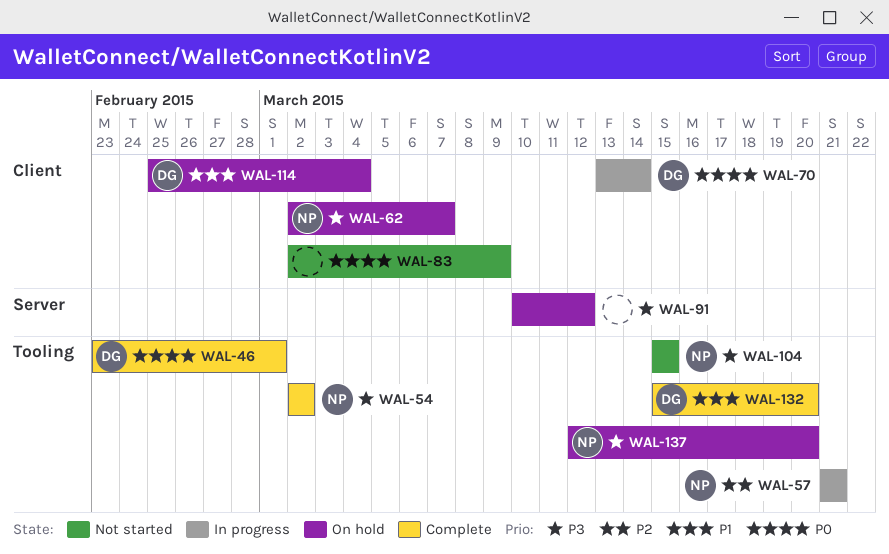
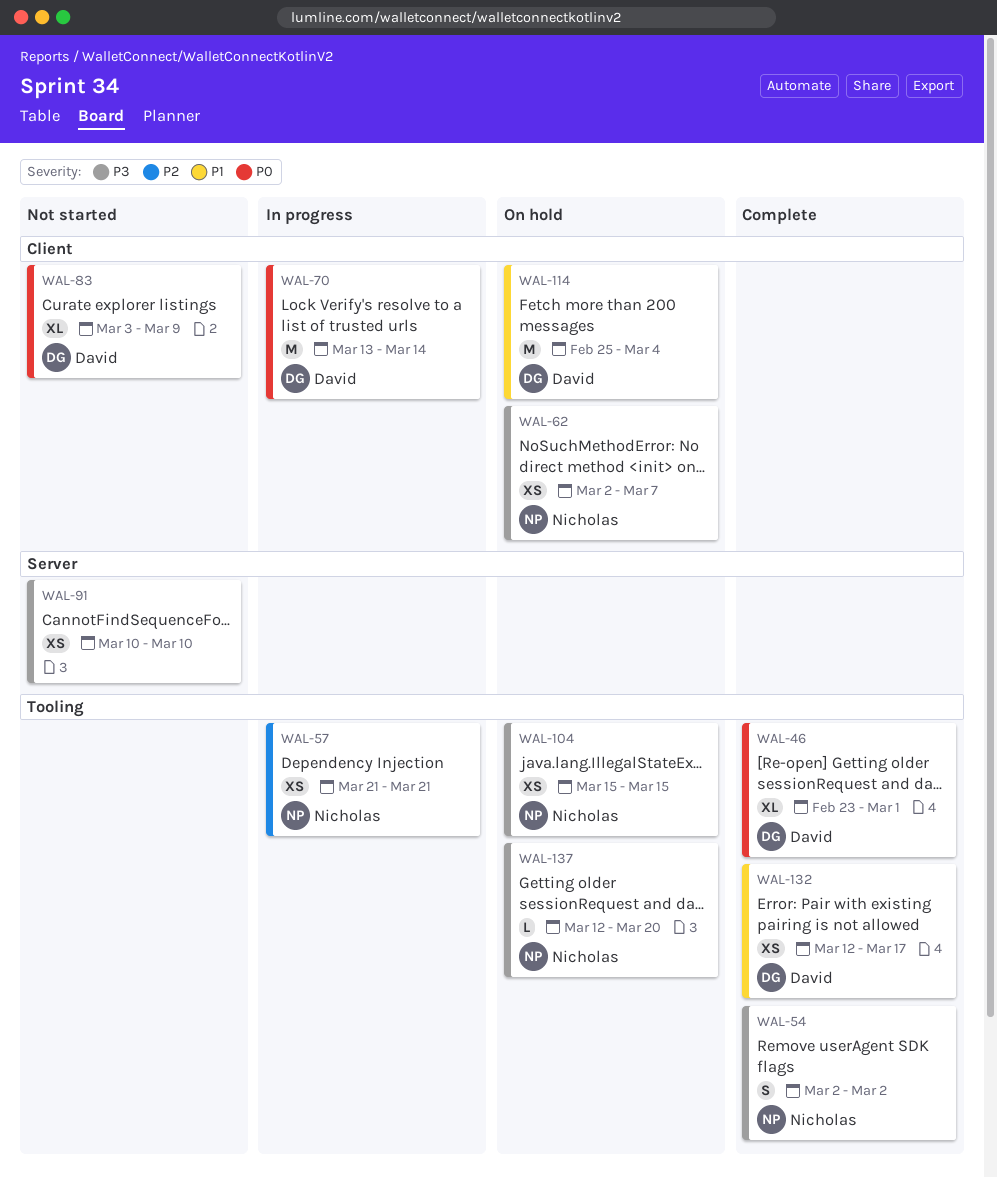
WAL-83, owner: none -> David
WAL-83, start: Mar 2 -> Mar 3
WAL-91, status: On hold -> Not started
WAL-91, due: Mar 12 -> Mar 10
WAL-104, status: Not started -> On hold
WAL-132, start: Mar 15 -> Mar 12
WAL-132, due: Mar 20 -> Mar 17

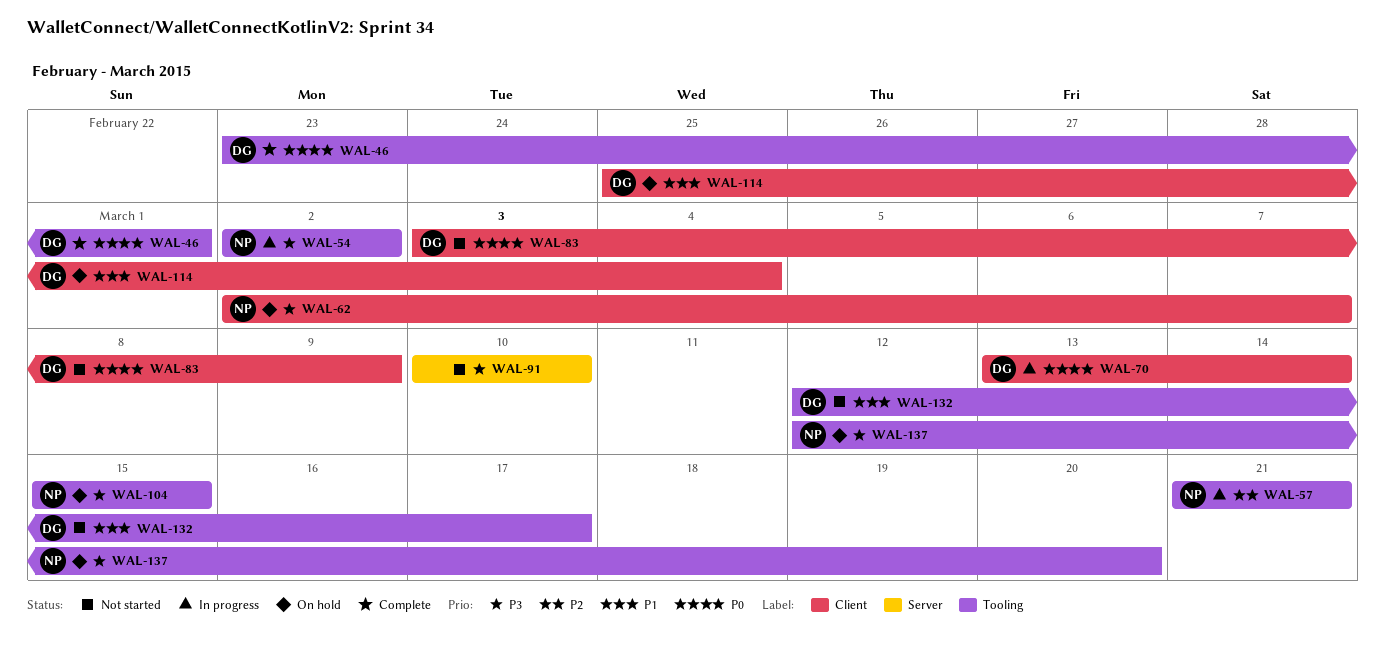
WAL-54, status: Complete -> In progress
WAL-132, status: Complete -> Not started

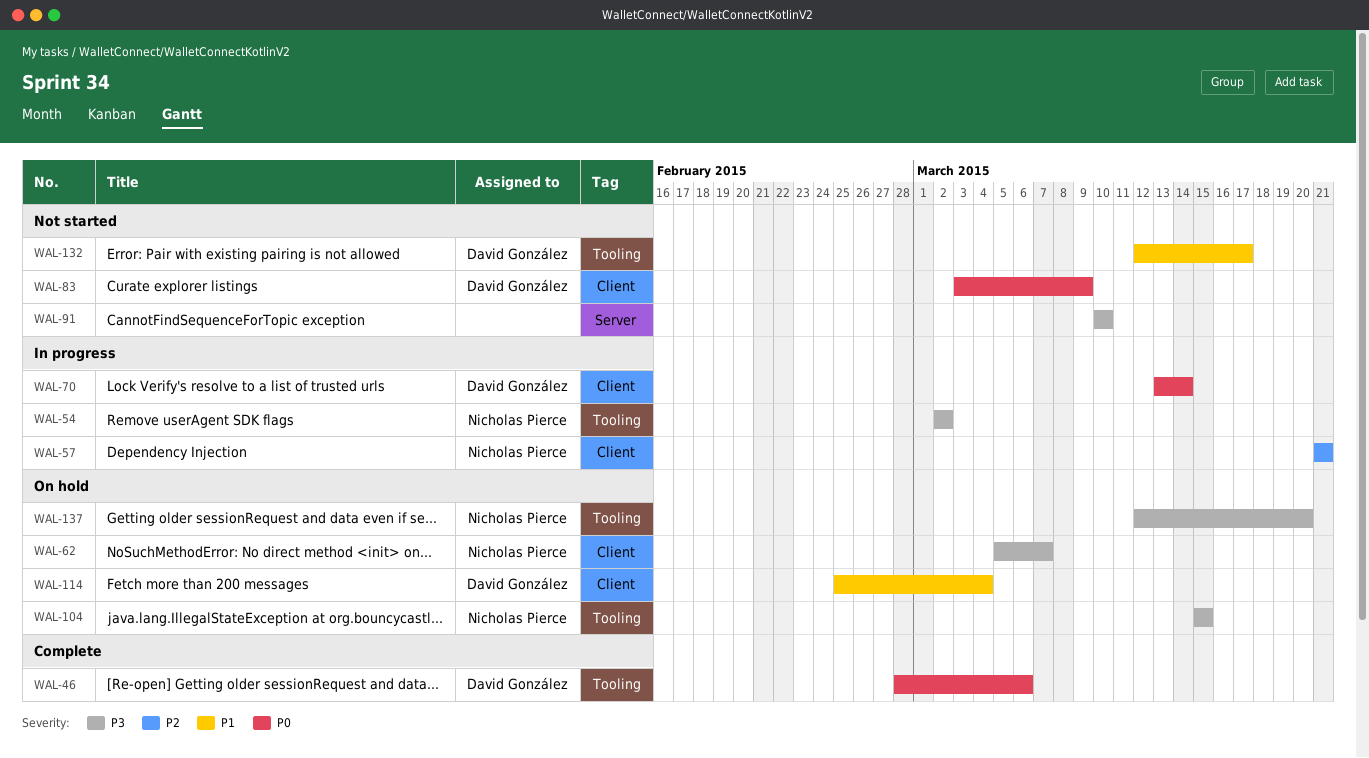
WAL-46, start: Feb 23 -> Feb 28
WAL-46, due: Mar 1 -> Mar 6
WAL-57, label: Tooling -> Client
WAL-62, start: Mar 2 -> Mar 5

